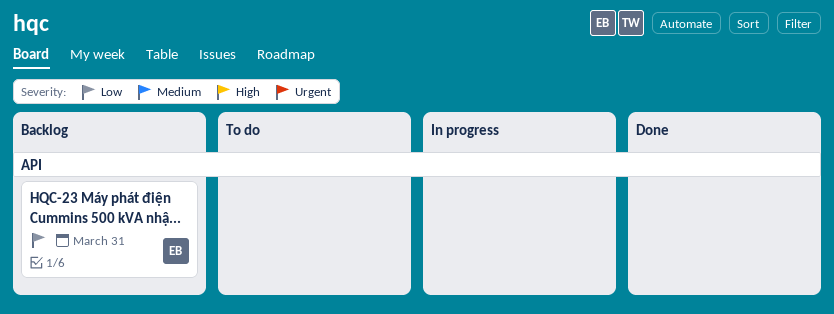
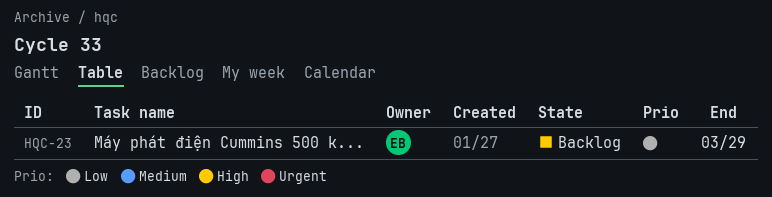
HQC-23, due: Mar 31 -> Mar 29

